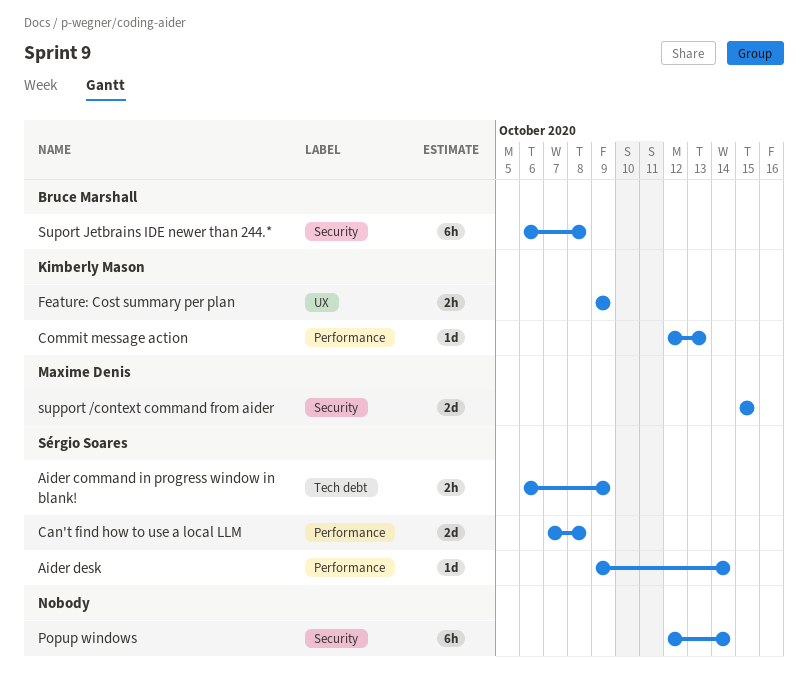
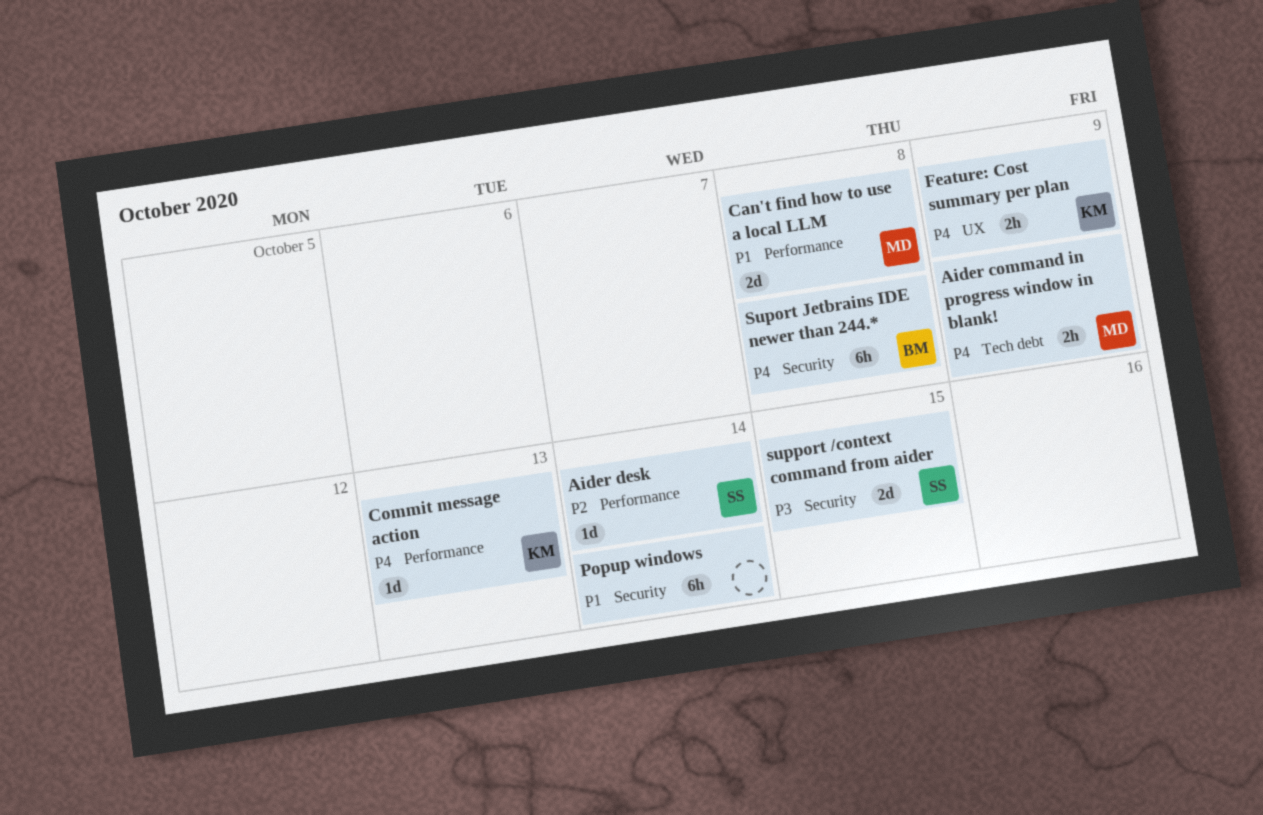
Aider command in progress window in blank!, owner: Sérgio Soares -> Maxime Denis
Can't find how to use a local LLM, owner: Sérgio Soares -> Maxime Denis
support /context command from aider, owner: Maxime Denis -> Sérgio Soares

